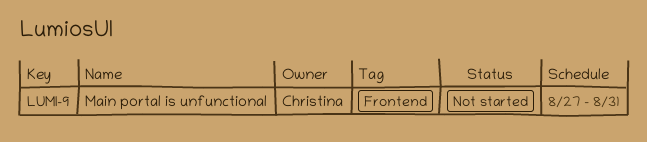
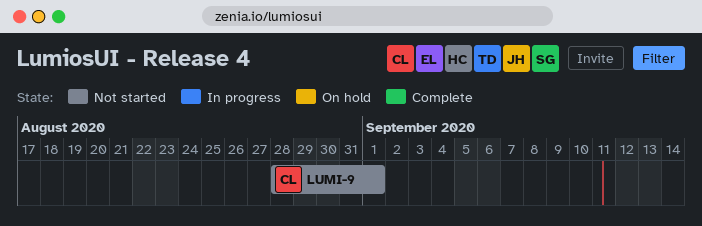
LUMI-9, start: Aug 27 -> Aug 28
LUMI-9, due: Aug 31 -> Sep 1

